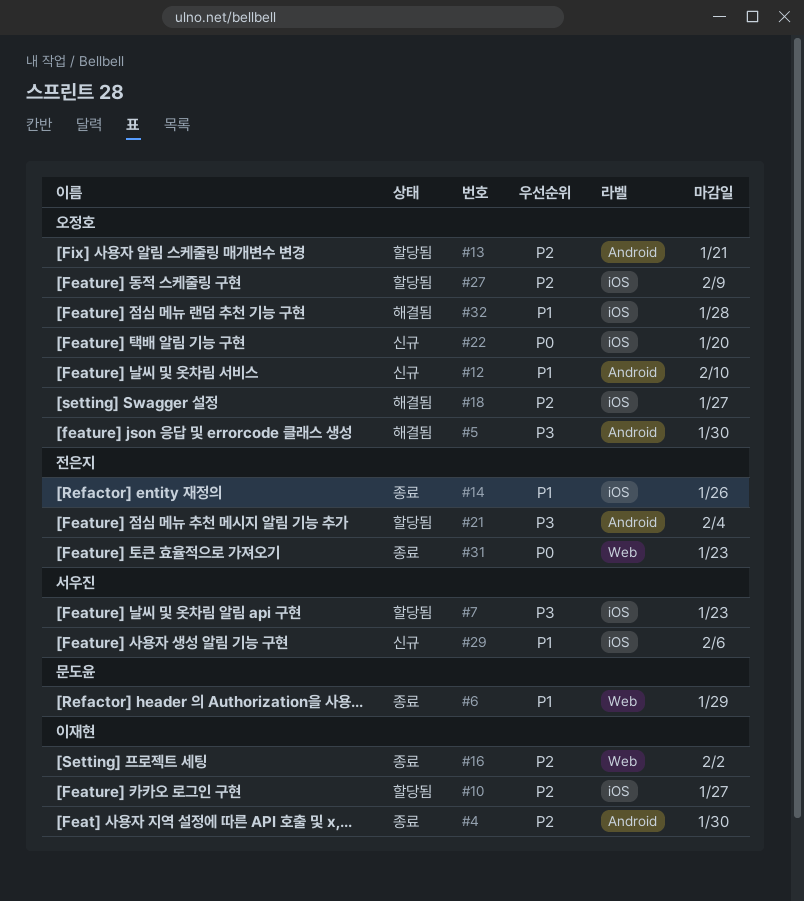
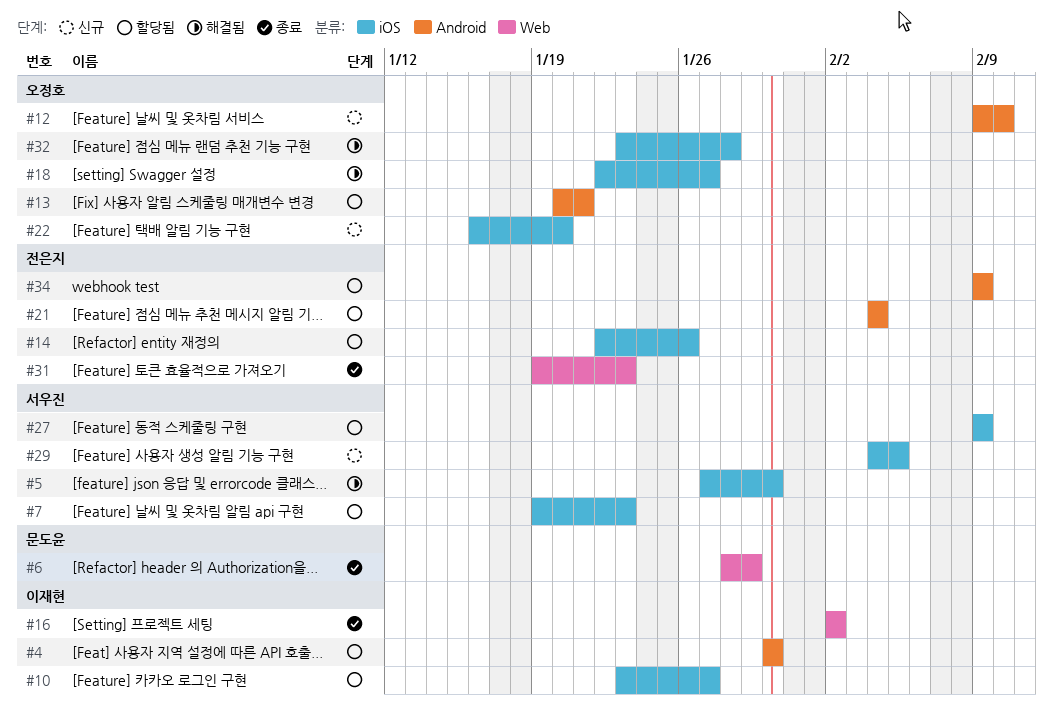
#4, status: 종료 -> 할당됨
#5, owner: 오정호 -> 서우진
#5, label: Android -> iOS
#14, status: 종료 -> 할당됨
#27, owner: 오정호 -> 서우진
#29, due: Feb 6 -> Feb 5
#34: none -> present

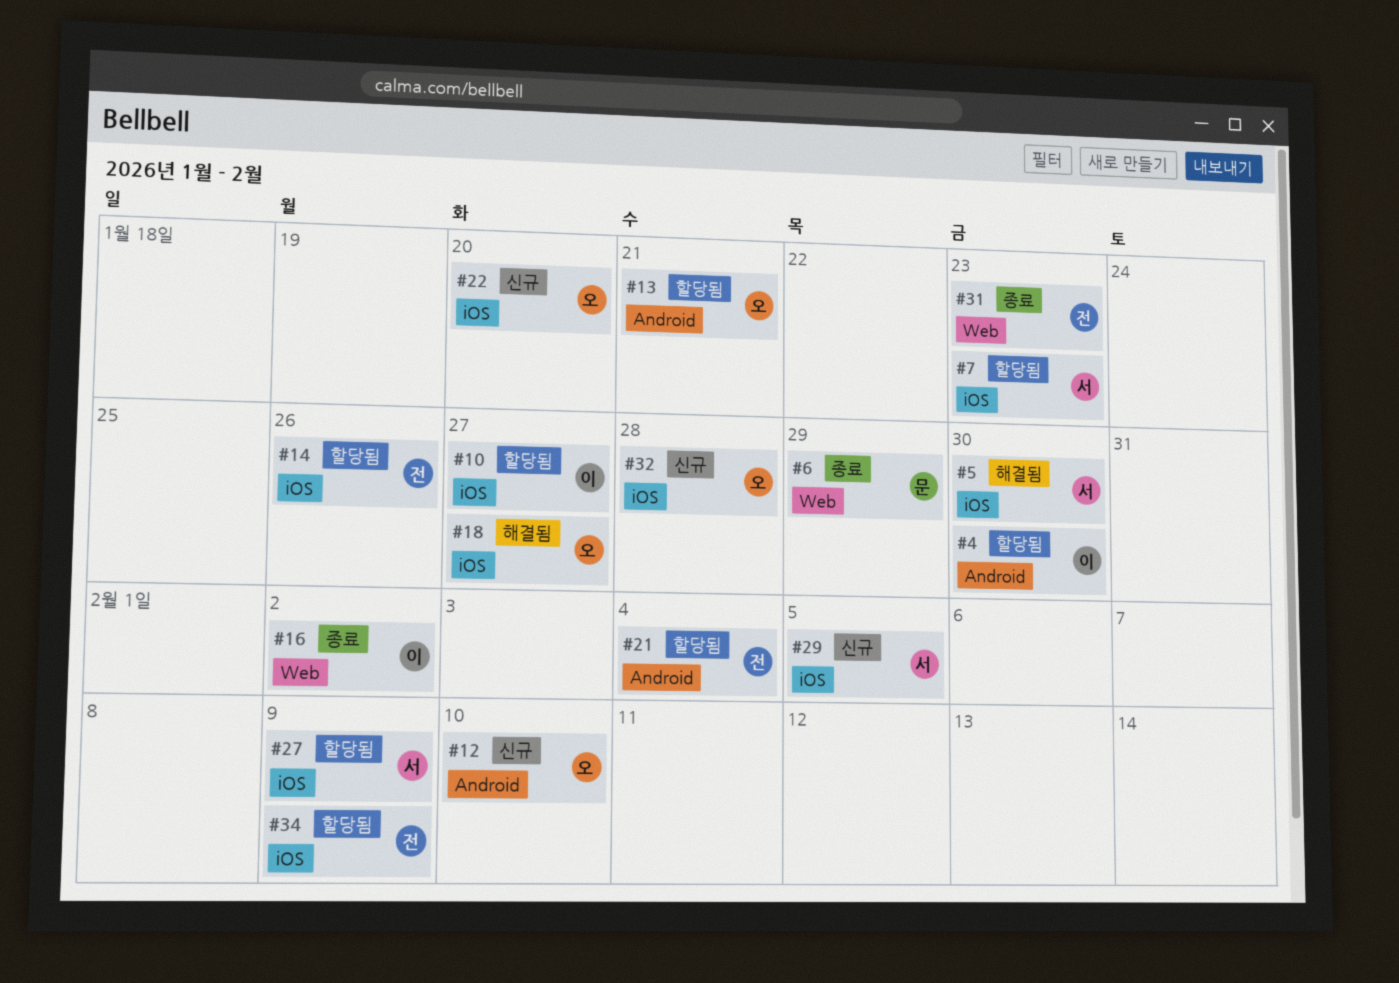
#32, status: 해결됨 -> 신규
#34, label: Android -> iOS

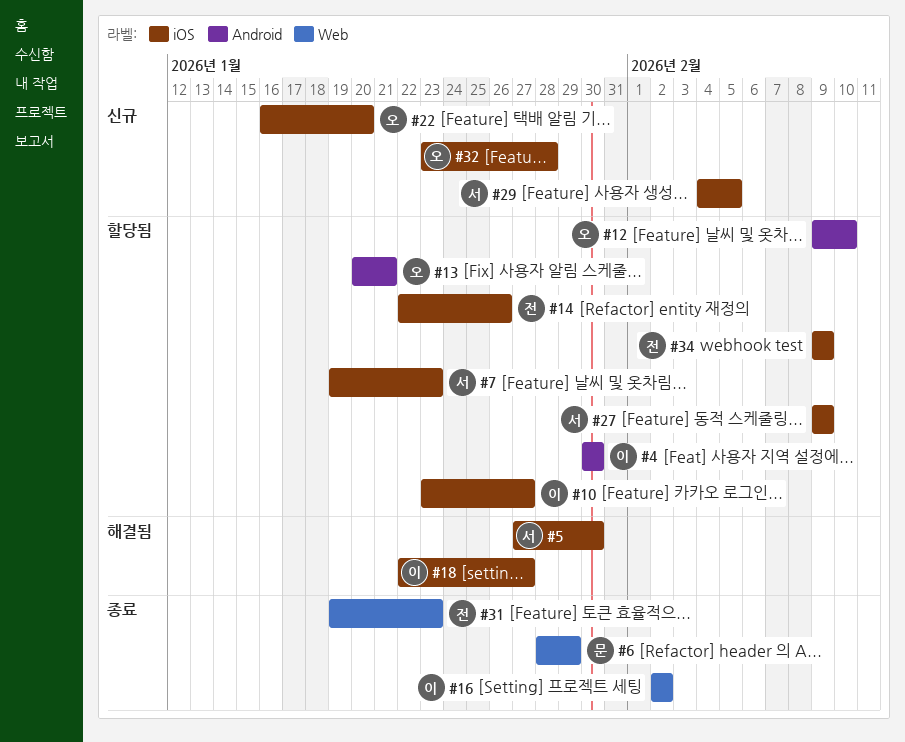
#12, status: 신규 -> 할당됨
#18, owner: 오 -> 이
#21: present -> none

